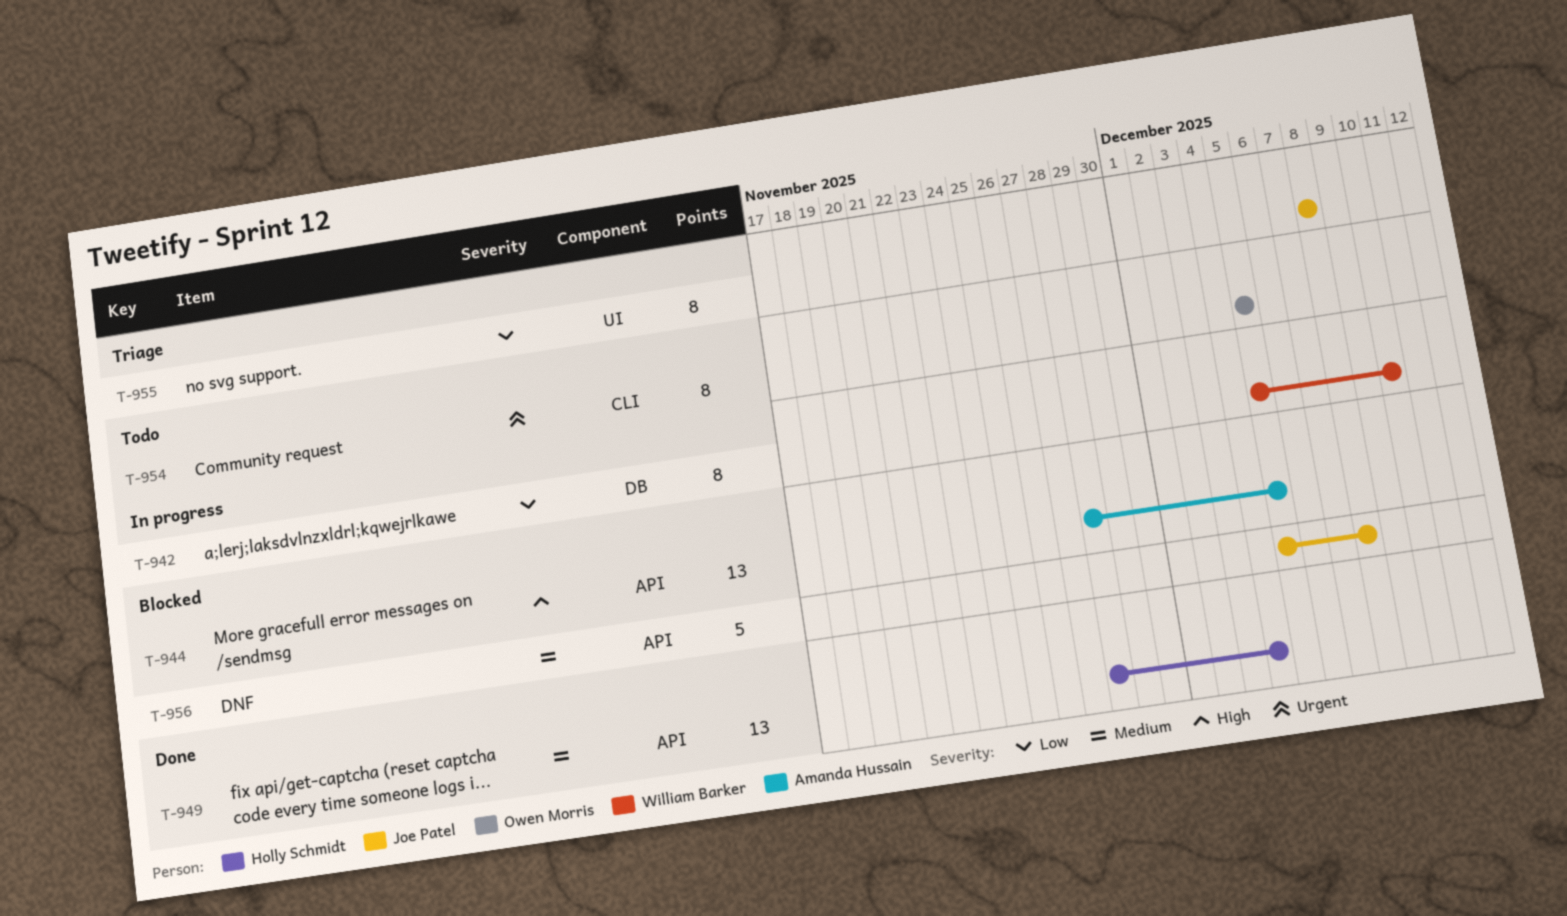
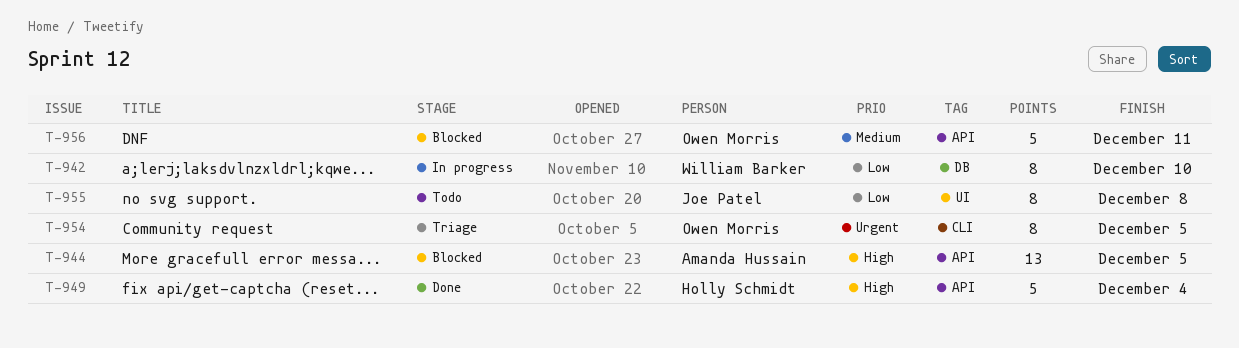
T-949, priority: Medium -> High
T-949, estimate: 13 -> 5
T-954, status: Todo -> Triage
T-955, status: Triage -> Todo
T-956, owner: Joe Patel -> Owen Morris
T-956, due: Dec 8 -> Dec 11

